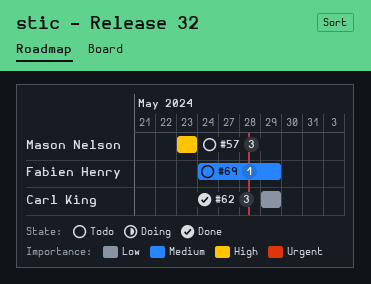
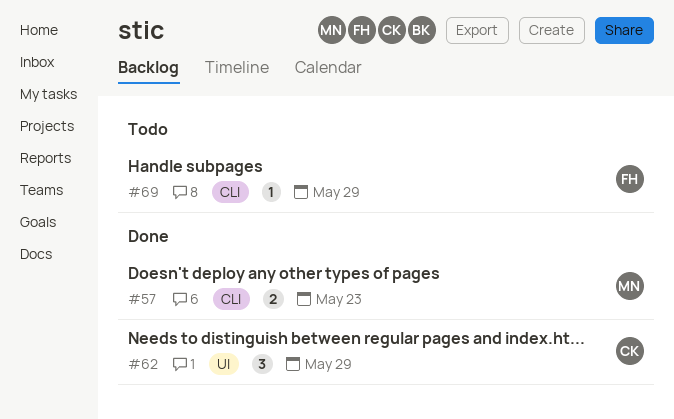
#57, status: Todo -> Done
#57, estimate: 3 -> 2

